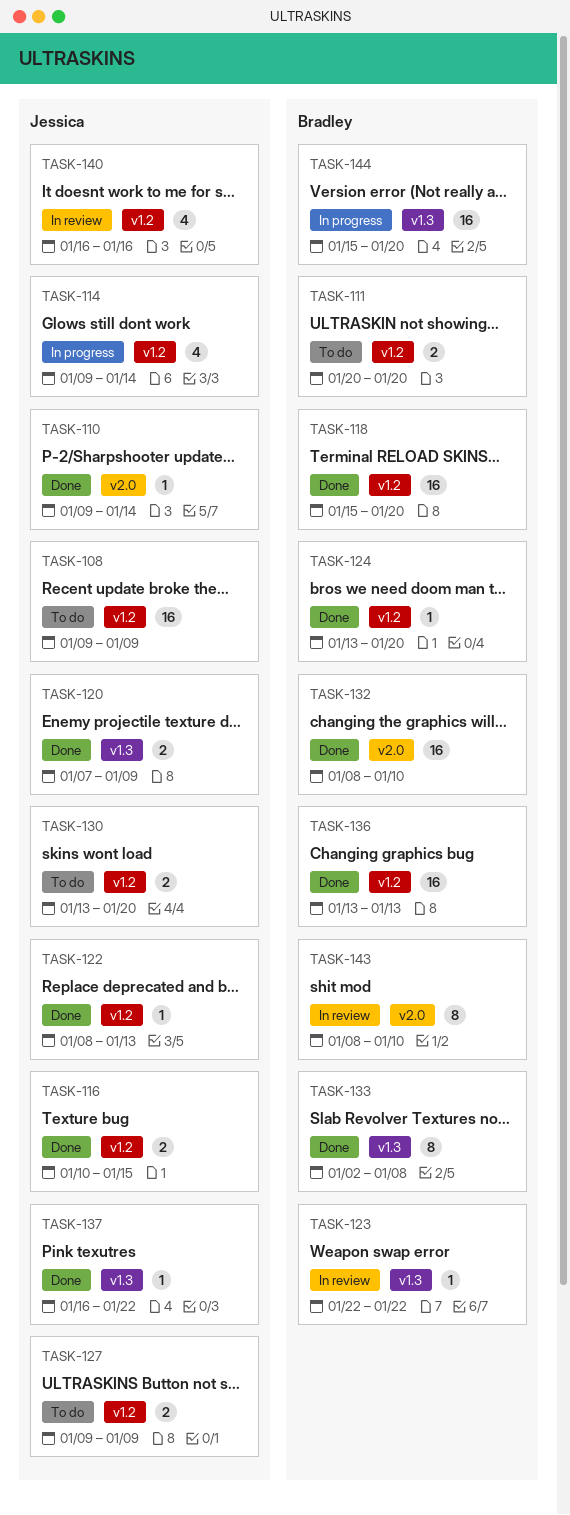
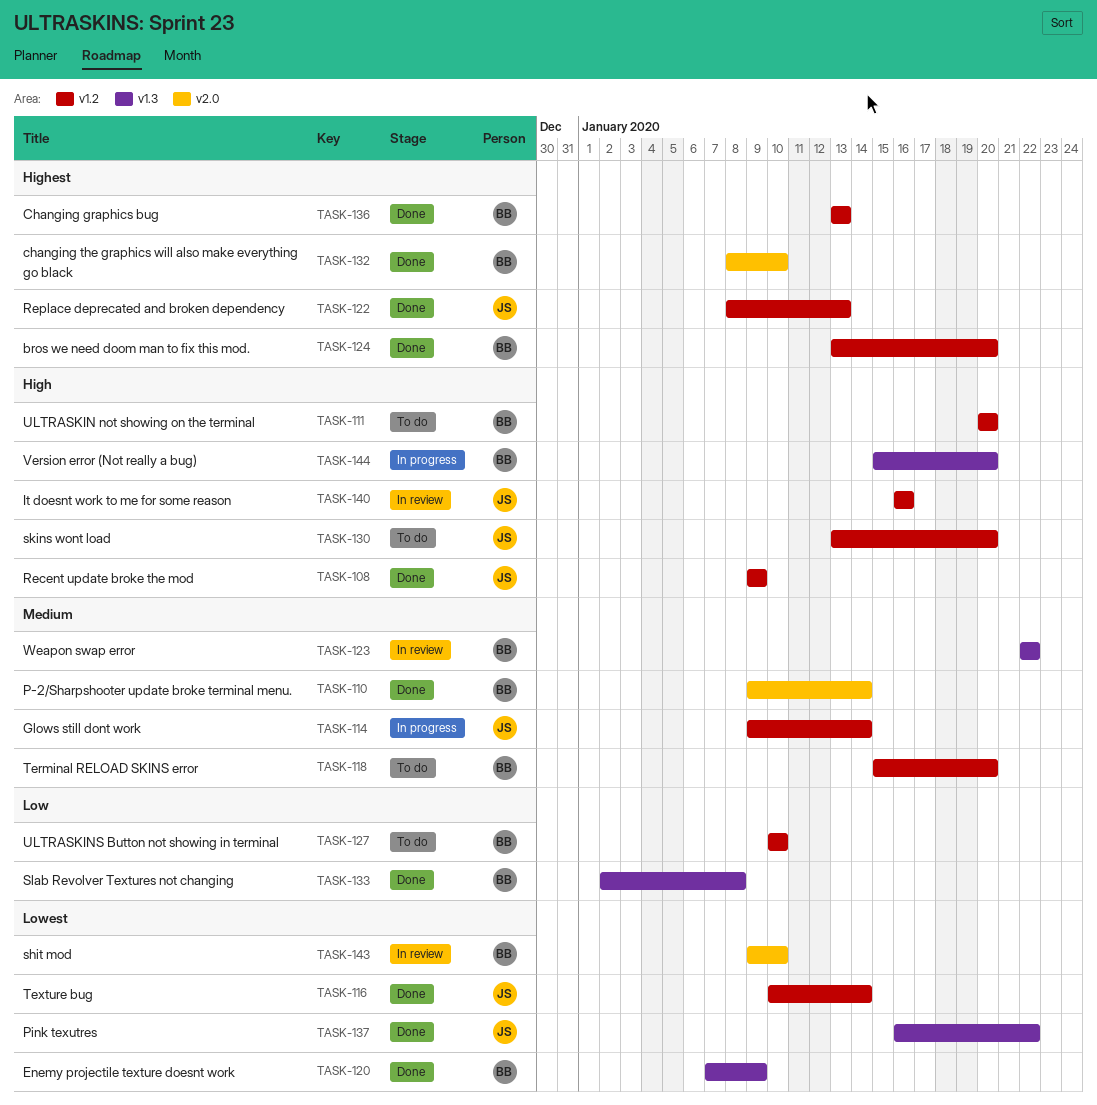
TASK-108, status: To do -> Done
TASK-110, owner: Jessica -> Bradley
TASK-116, due: Jan 15 -> Jan 14
TASK-118, status: Done -> To do
TASK-120, owner: Jessica -> Bradley
TASK-127, owner: Jessica -> Bradley
TASK-127, start: Jan 9 -> Jan 10
TASK-127, due: Jan 9 -> Jan 10
TASK-143, start: Jan 8 -> Jan 9

